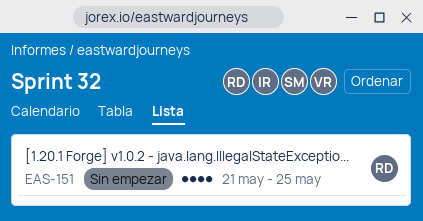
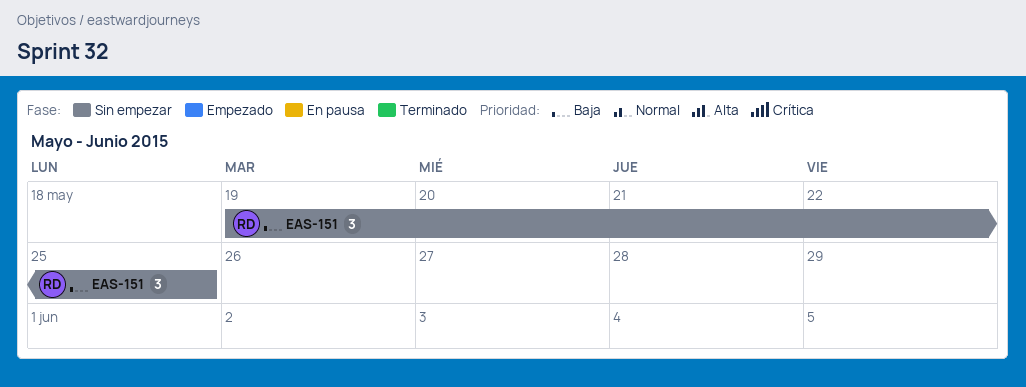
EAS-151, estimate: 4 -> 3
EAS-151, start: May 21 -> May 19

